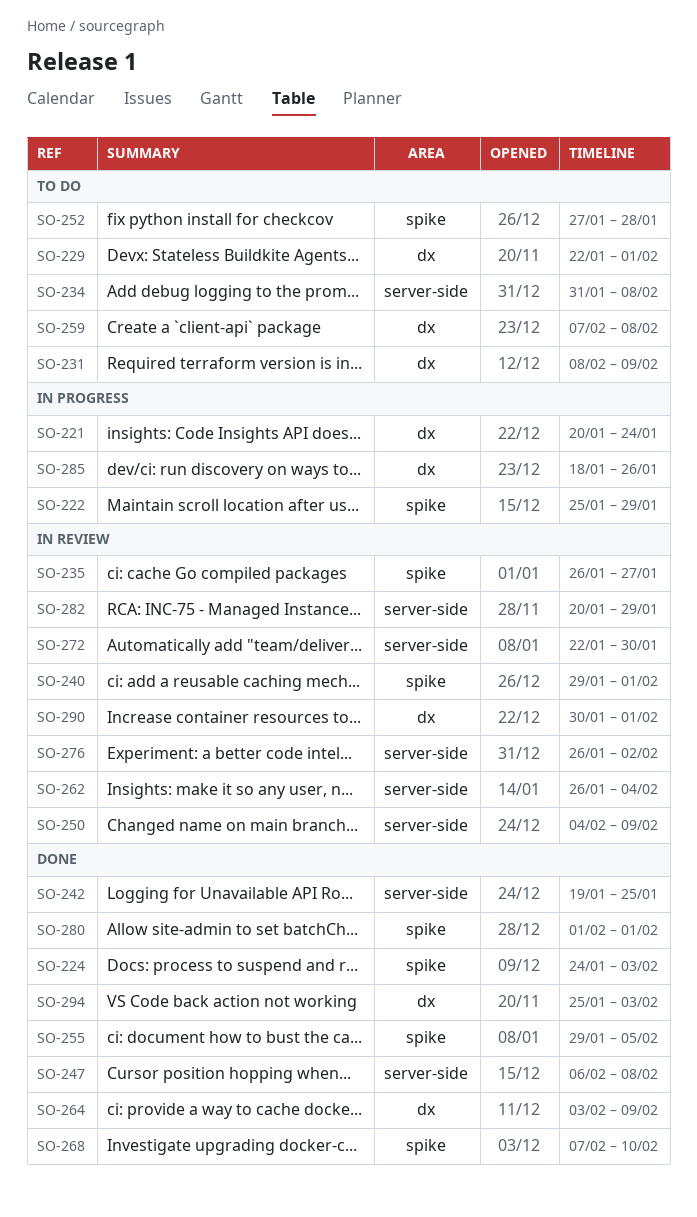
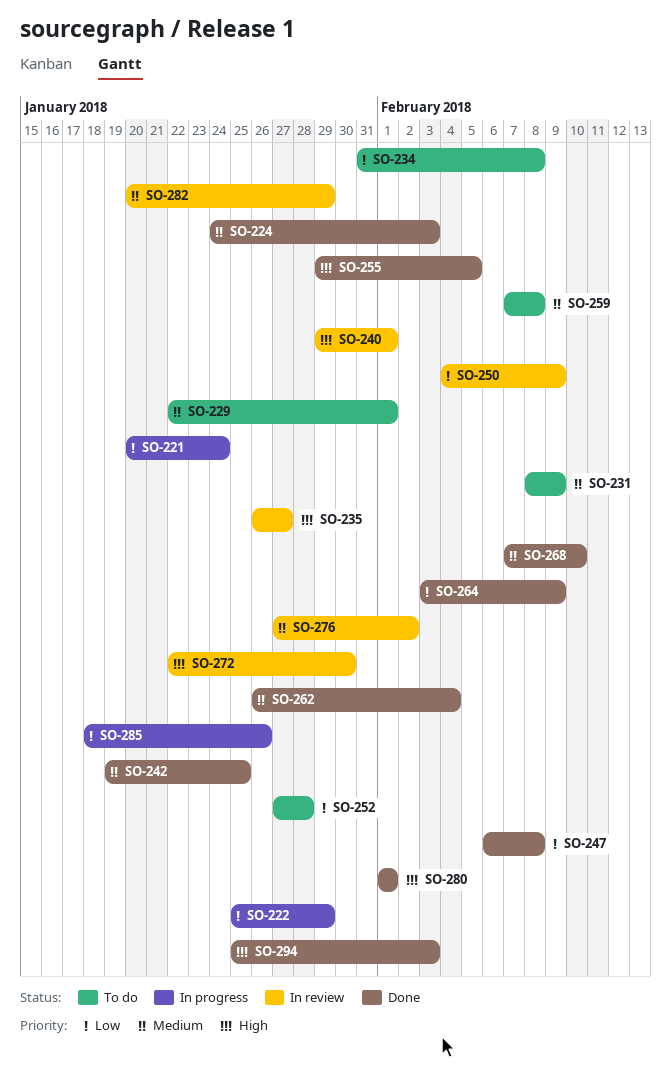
SO-262, status: In review -> Done
SO-276, start: Jan 26 -> Jan 27
SO-290: present -> none

